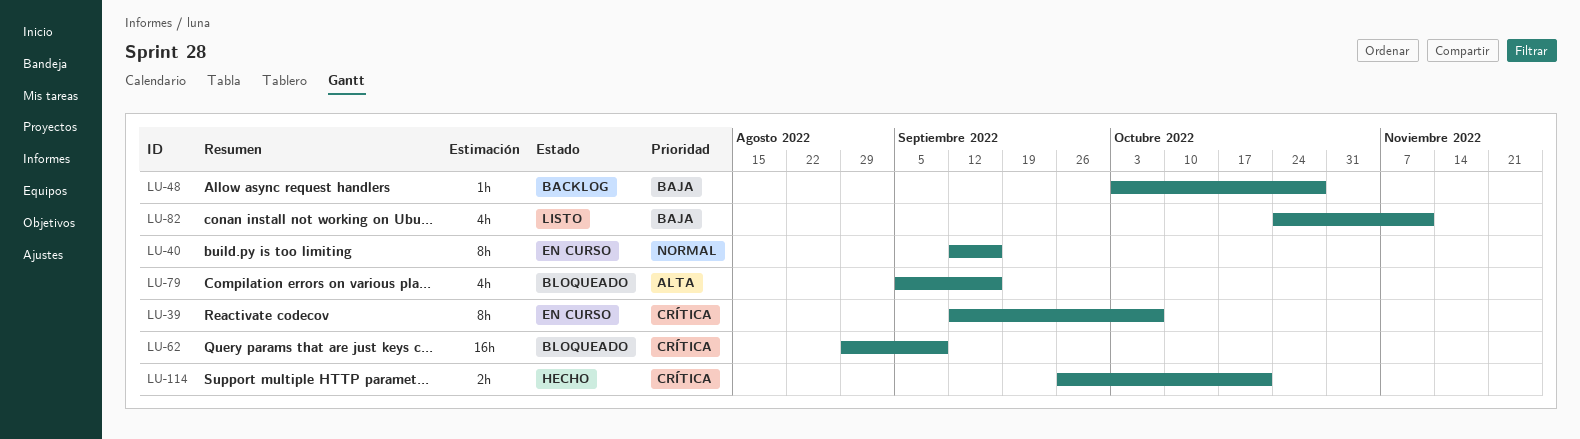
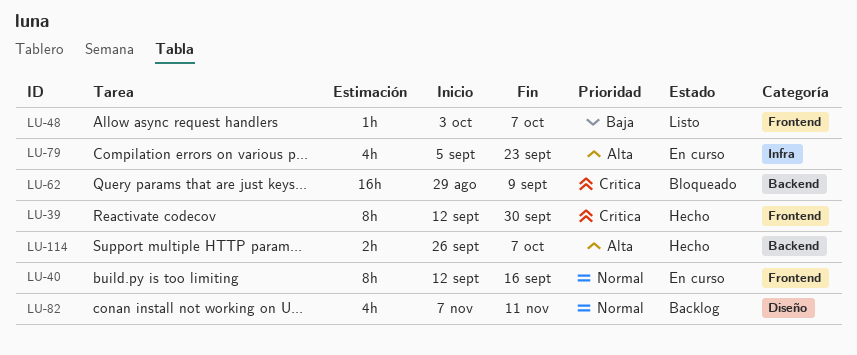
LU-39, status: En curso -> Hecho
LU-39, due: Oct 7 -> Sep 30
LU-48, status: Backlog -> Listo
LU-48, due: Oct 28 -> Oct 7
LU-79, status: Bloqueado -> En curso
LU-79, due: Sep 16 -> Sep 23
LU-82, status: Listo -> Backlog
LU-82, priority: Baja -> Normal
LU-82, start: Oct 24 -> Nov 7
LU-114, priority: Crítica -> Alta
LU-114, due: Oct 21 -> Oct 7

